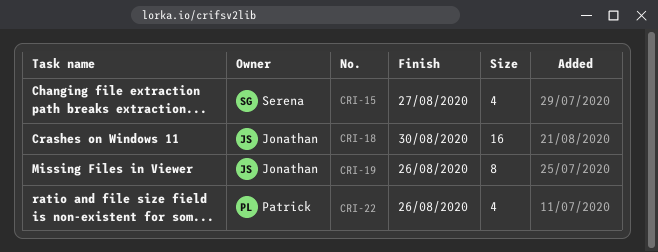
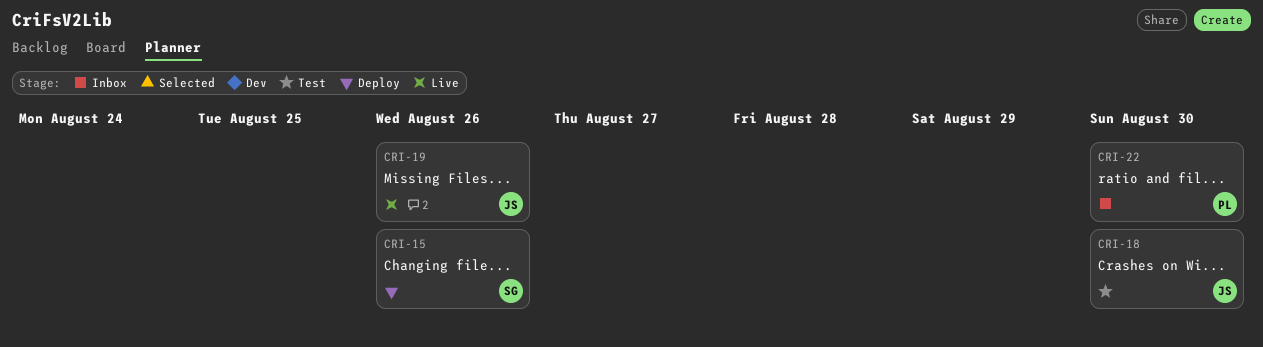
CRI-15, due: Aug 27 -> Aug 26
CRI-22, due: Aug 26 -> Aug 30

